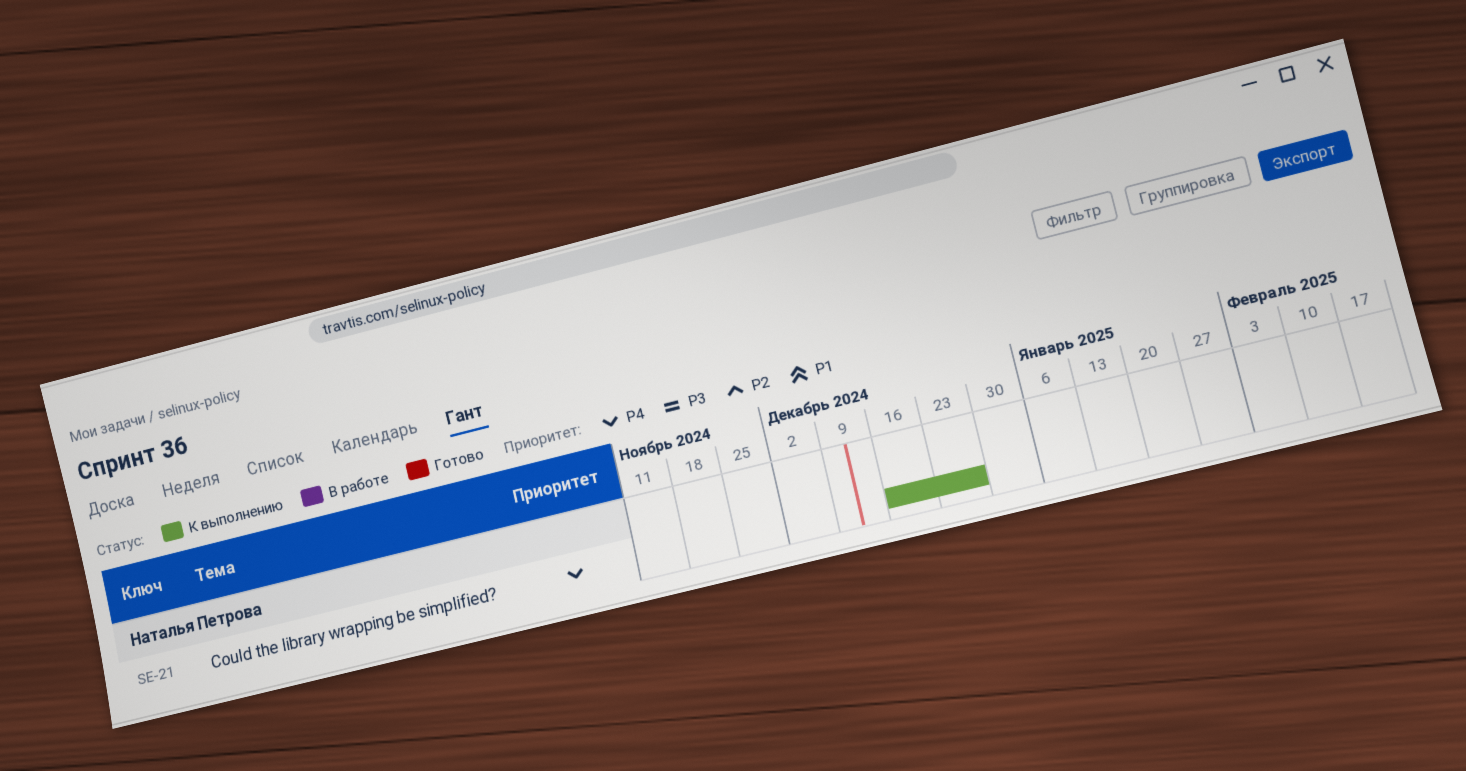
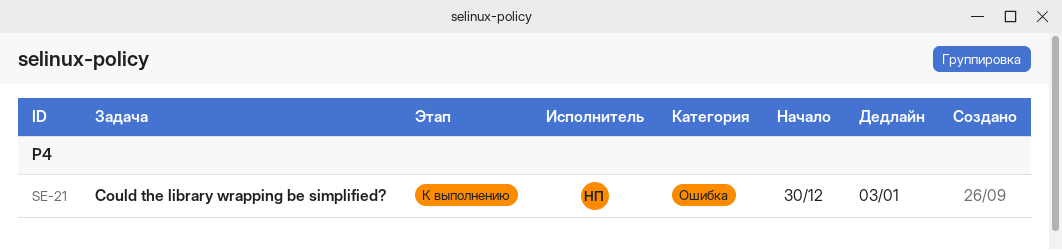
SE-21, start: Dec 16 -> Dec 30
SE-21, due: Dec 27 -> Jan 3

